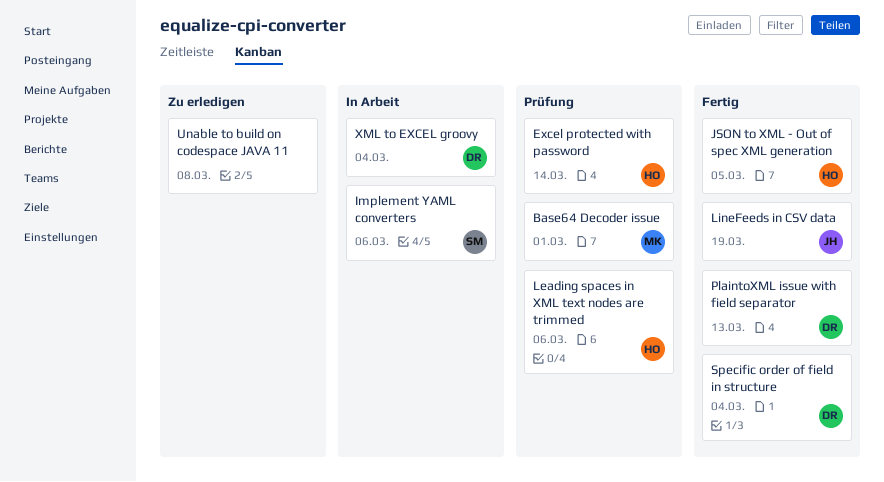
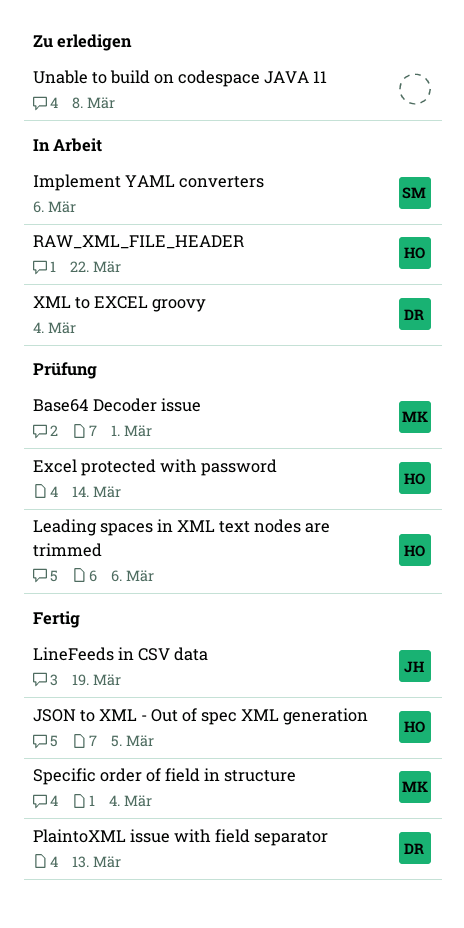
RAW_XML_FILE_HEADER: none -> present
Specific order of field in structure, owner: DR -> MK

